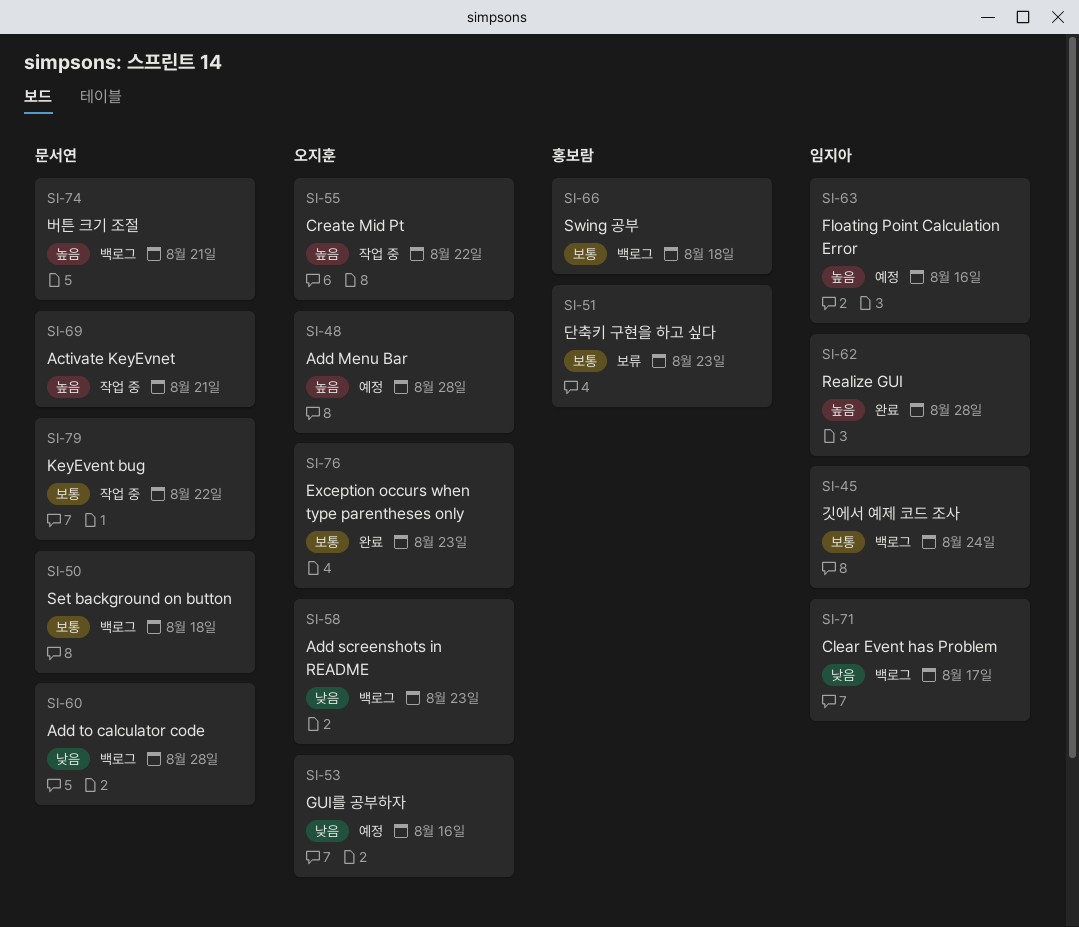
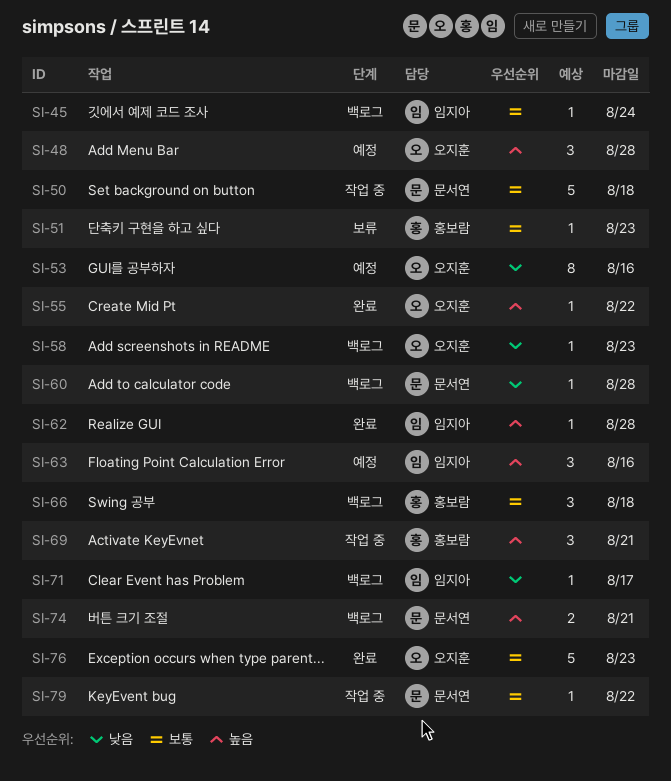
SI-50, status: 백로그 -> 작업 중
SI-55, status: 작업 중 -> 완료
SI-69, owner: 문서연 -> 홍보람

